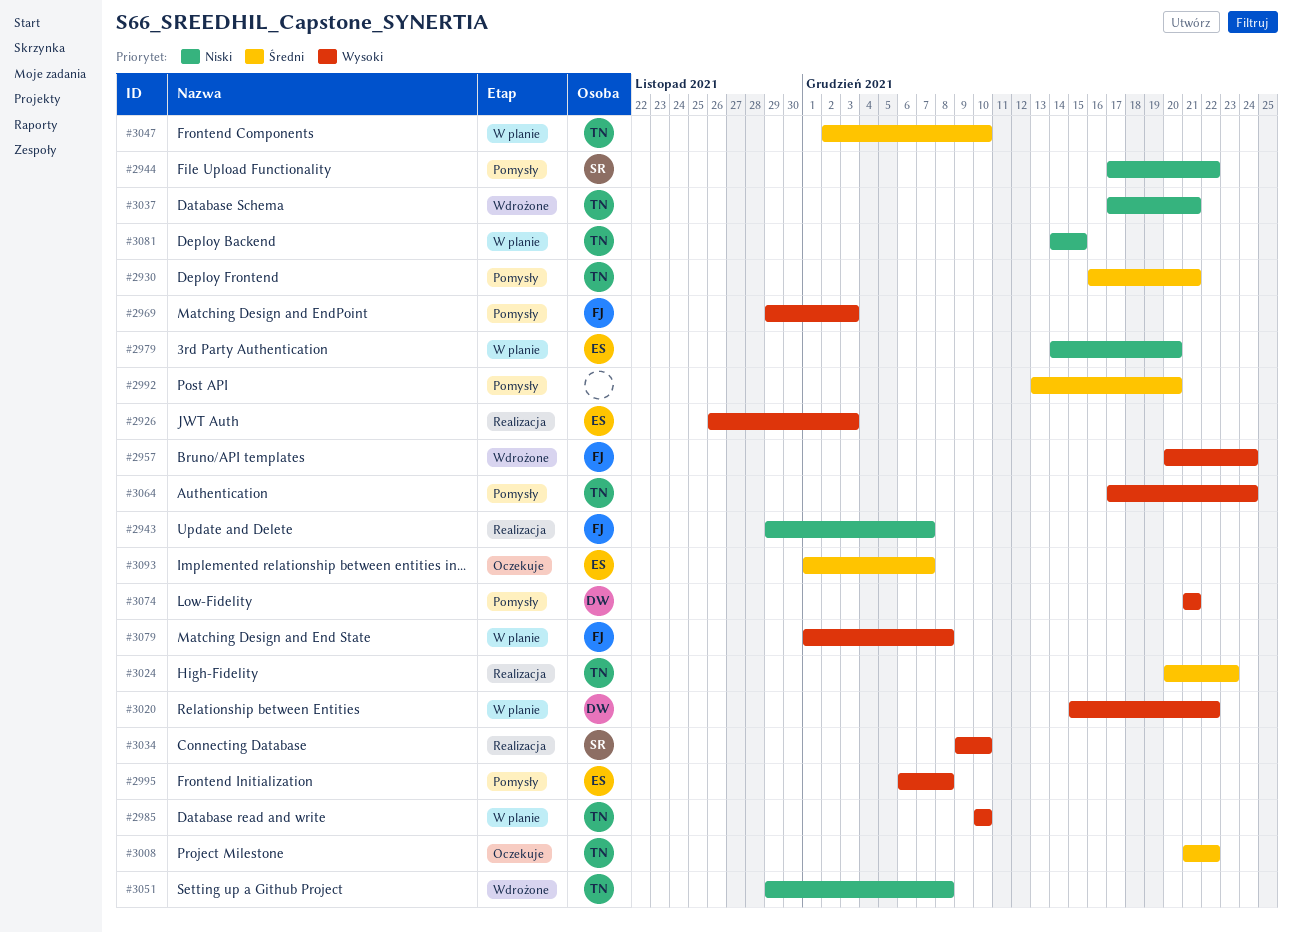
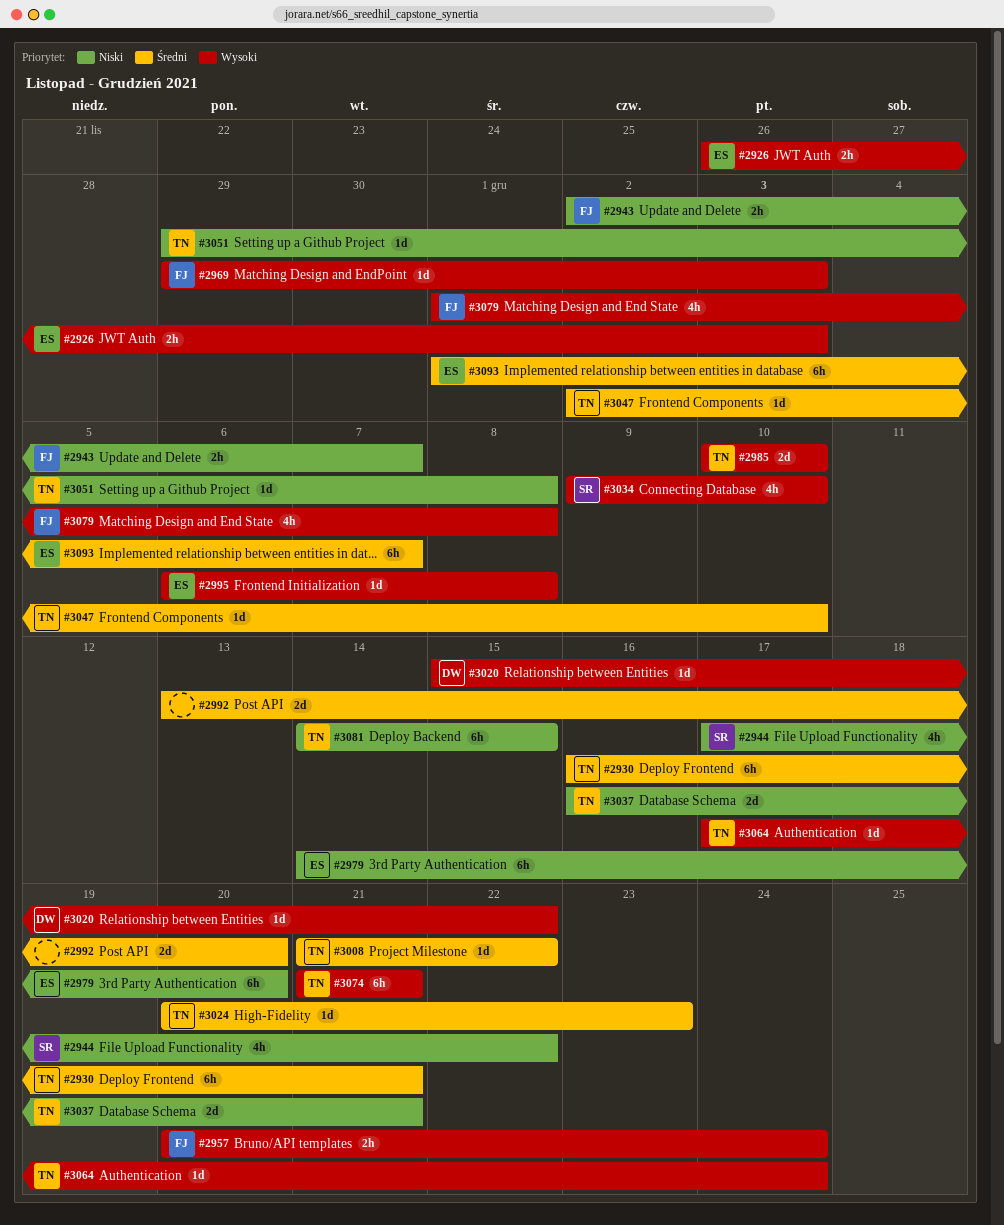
#2943, start: Nov 29 -> Dec 2
#3037, start: Dec 17 -> Dec 16
#3074, owner: DW -> TN

